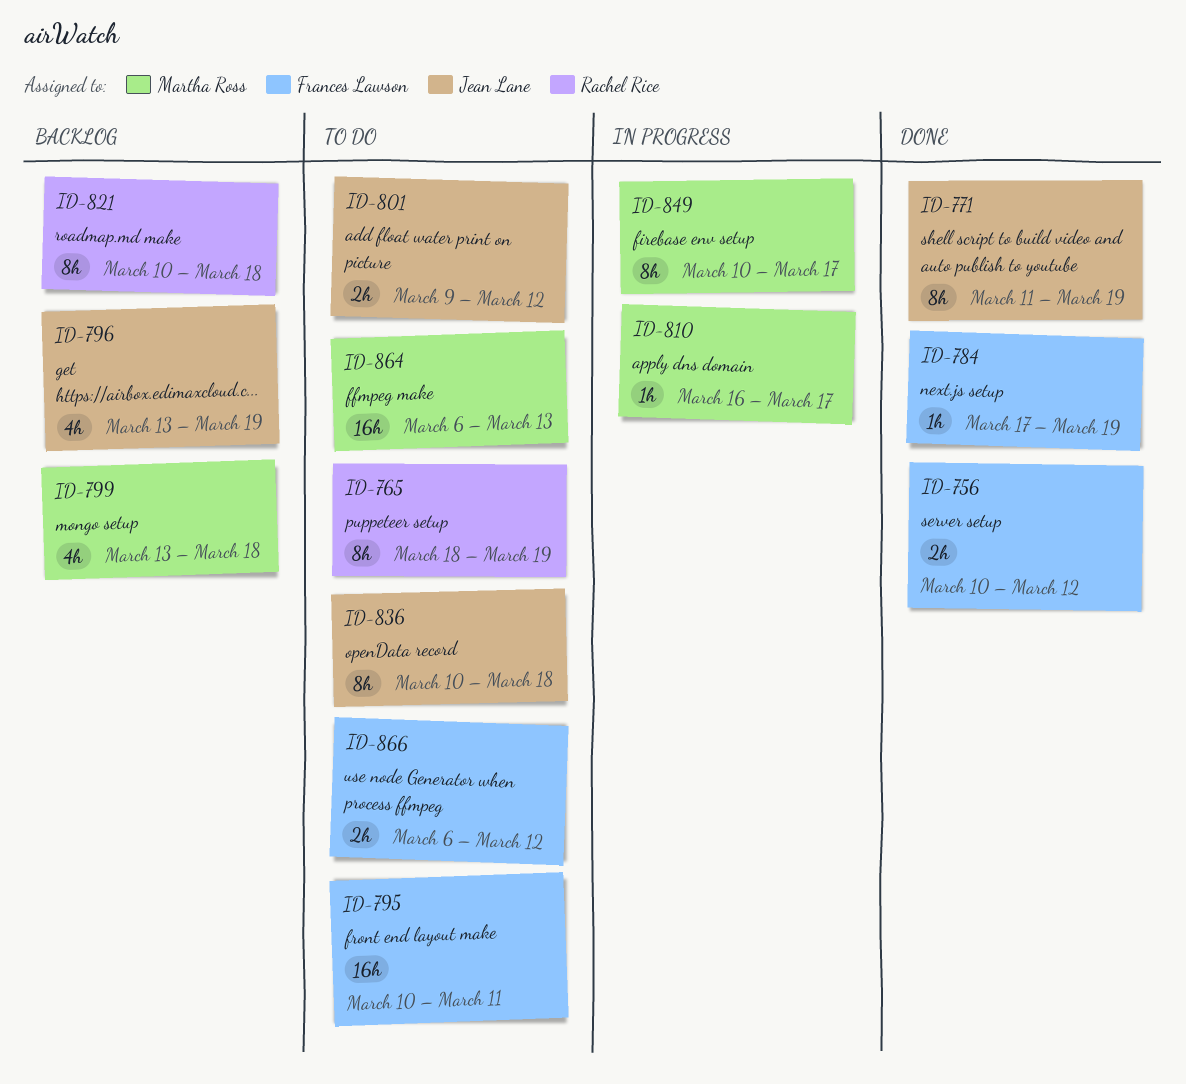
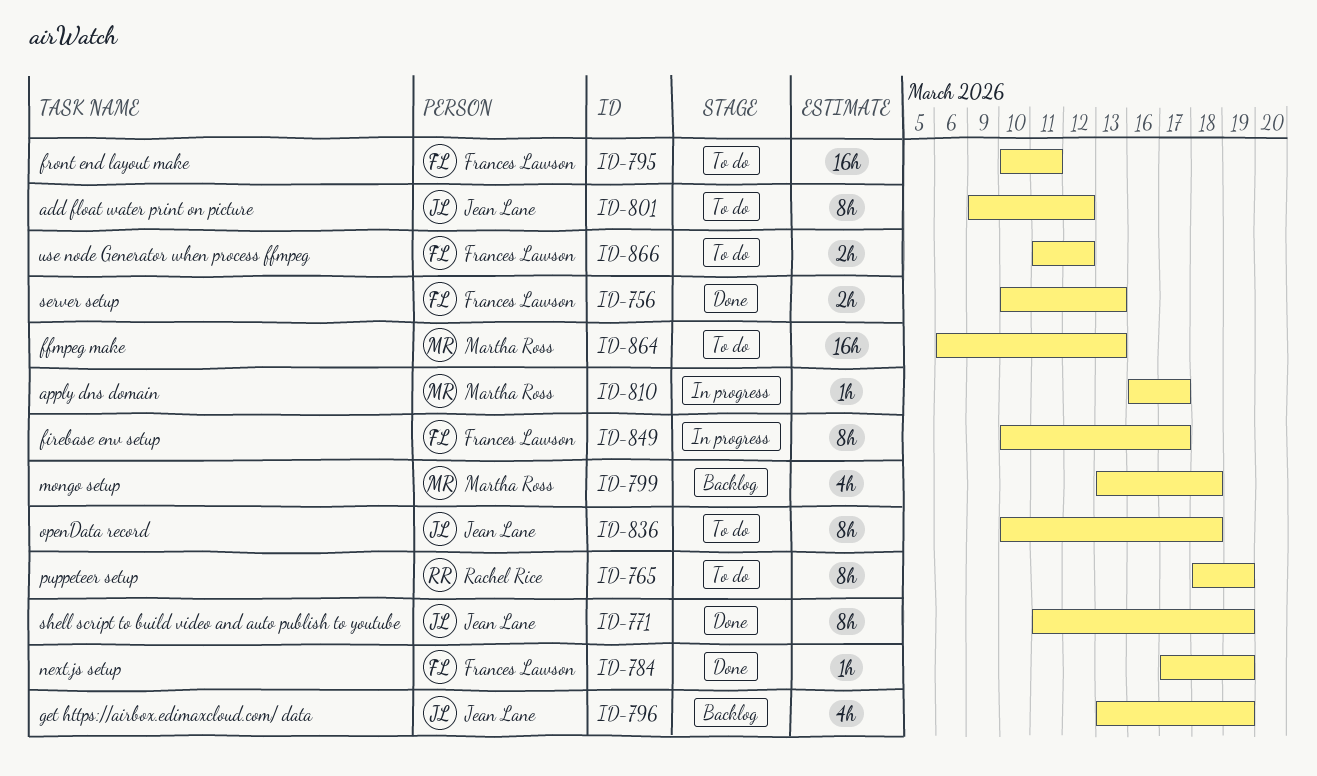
ID-756, due: Mar 12 -> Mar 13
ID-801, estimate: 2h -> 8h
ID-821: present -> none
ID-849, owner: Martha Ross -> Frances Lawson
ID-866, start: Mar 6 -> Mar 11

